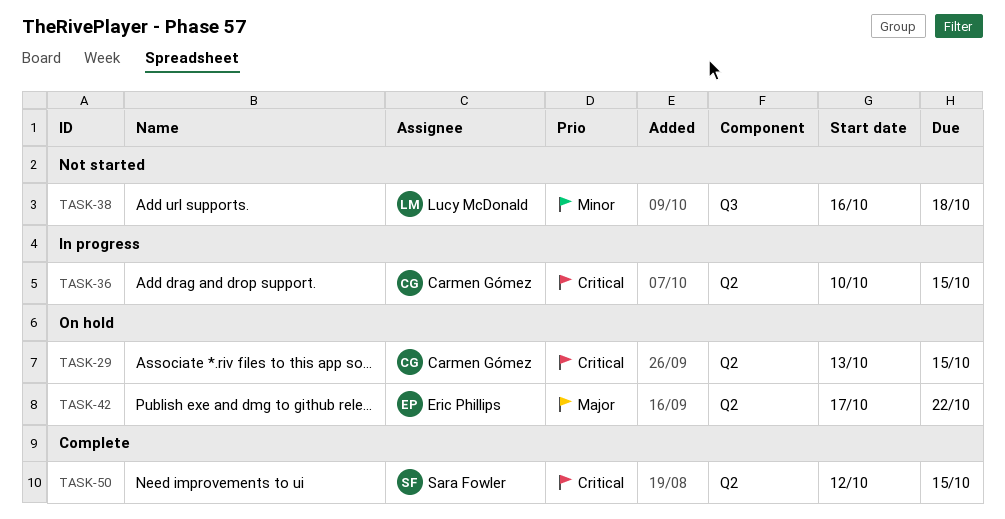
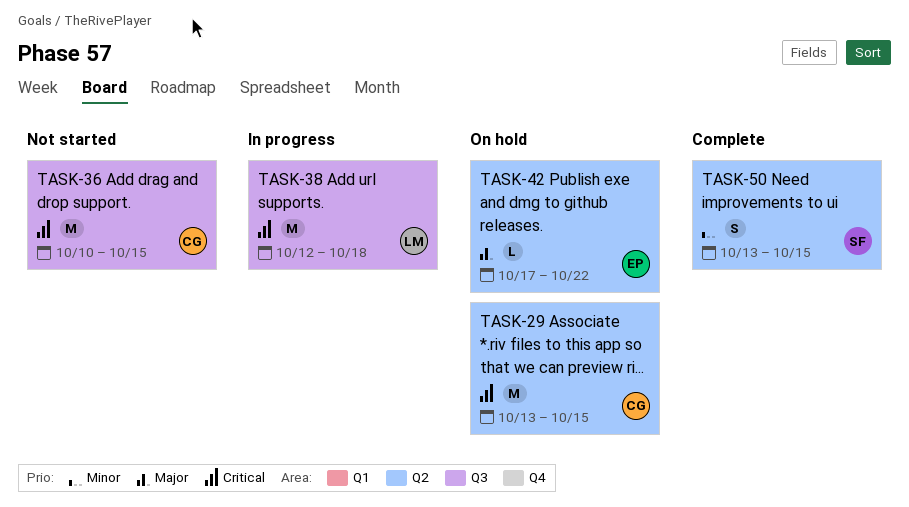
TASK-36, status: In progress -> Not started
TASK-36, label: Q2 -> Q3
TASK-38, status: Not started -> In progress
TASK-38, priority: Minor -> Critical
TASK-38, start: Oct 16 -> Oct 12
TASK-50, priority: Critical -> Minor
TASK-50, start: Oct 12 -> Oct 13

